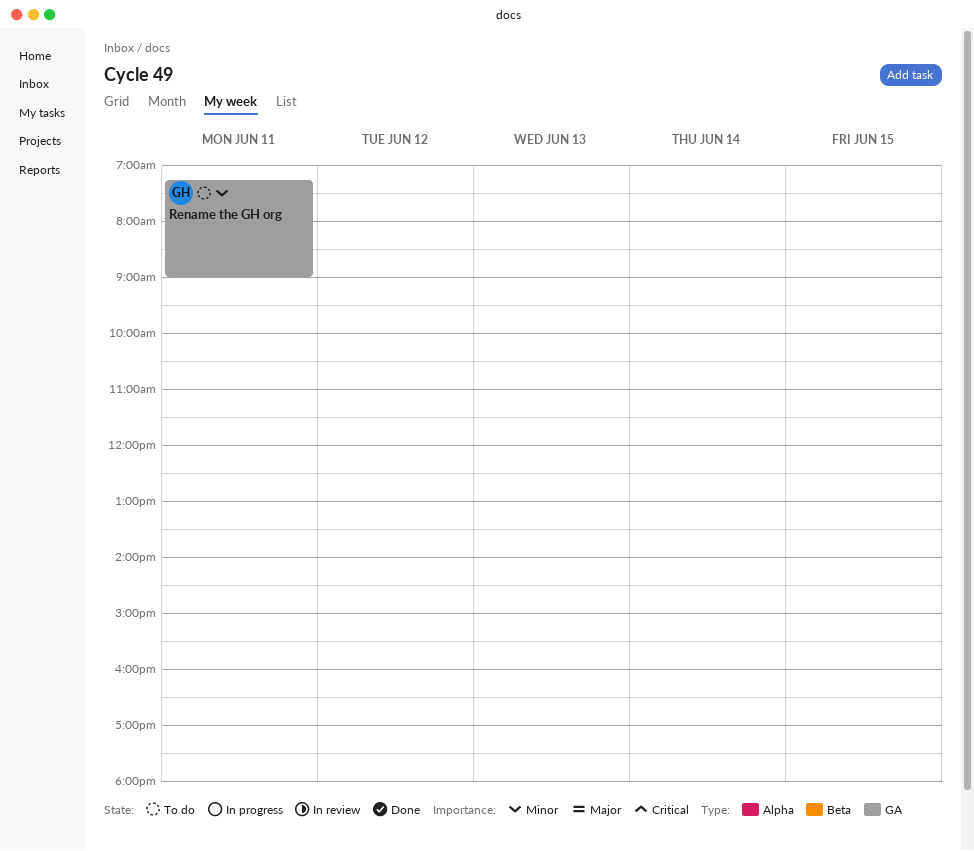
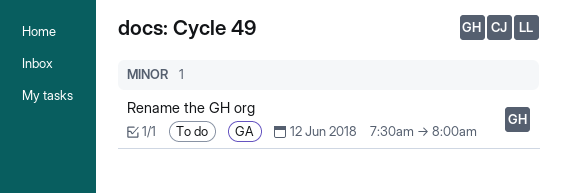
Rename the GH org, day: Jun 11 -> Jun 12
Rename the GH org, begins: 07:15 -> 07:30
Rename the GH org, ends: 09:00 -> 08:00

